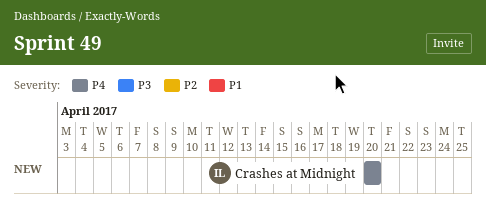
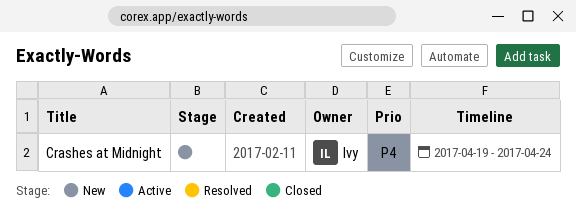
Crashes at Midnight, start: Apr 20 -> Apr 19
Crashes at Midnight, due: Apr 20 -> Apr 24

